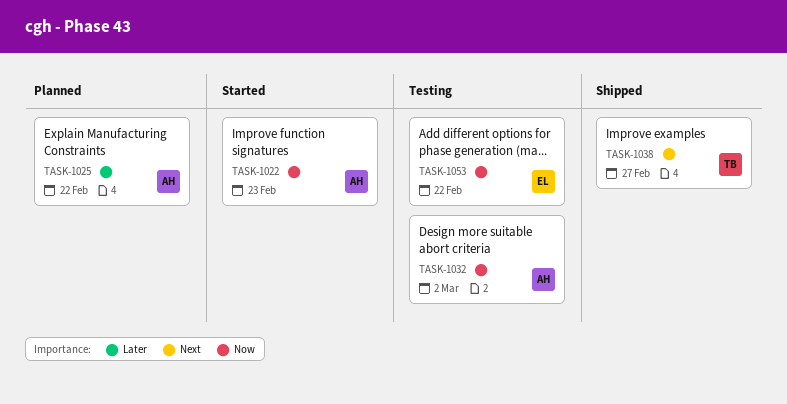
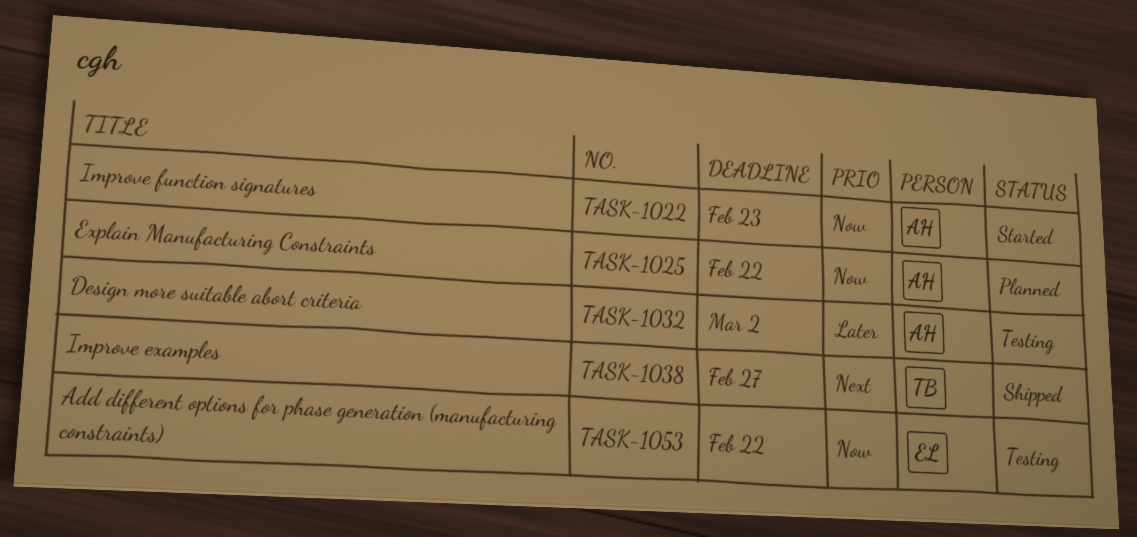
TASK-1025, priority: Later -> Now
TASK-1032, priority: Now -> Later

